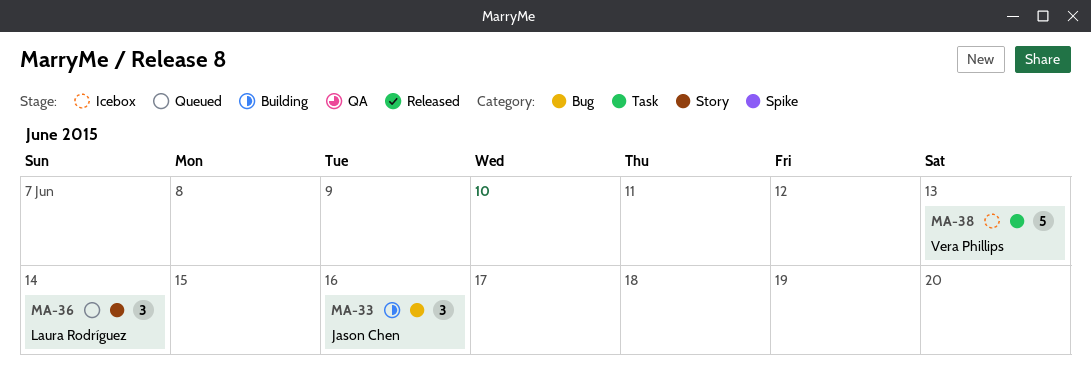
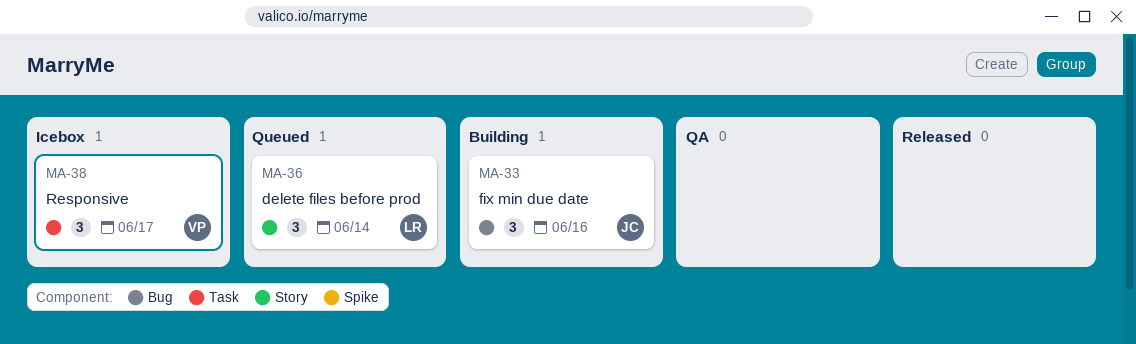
MA-38, estimate: 5 -> 3
MA-38, due: Jun 13 -> Jun 17

